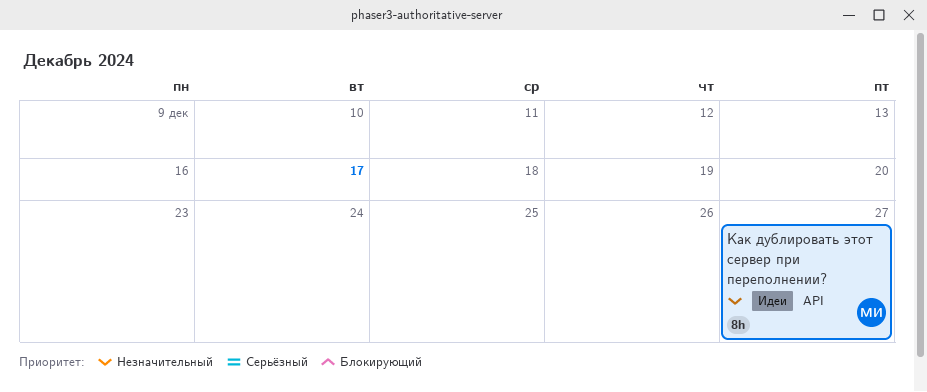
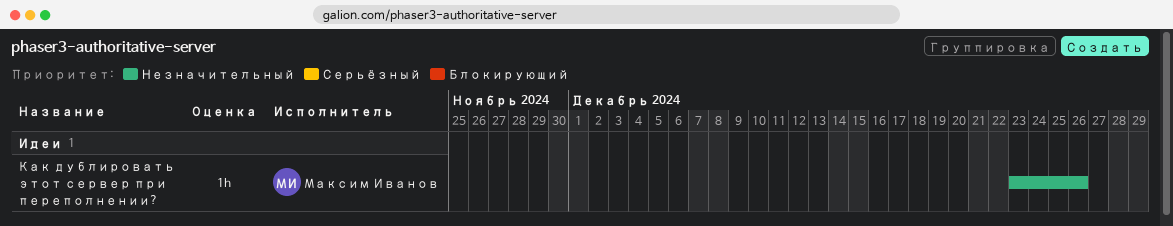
Как дублировать этот сервер при переполнении?, estimate: 8h -> 1h
Как дублировать этот сервер при переполнении?, due: Dec 27 -> Dec 26

